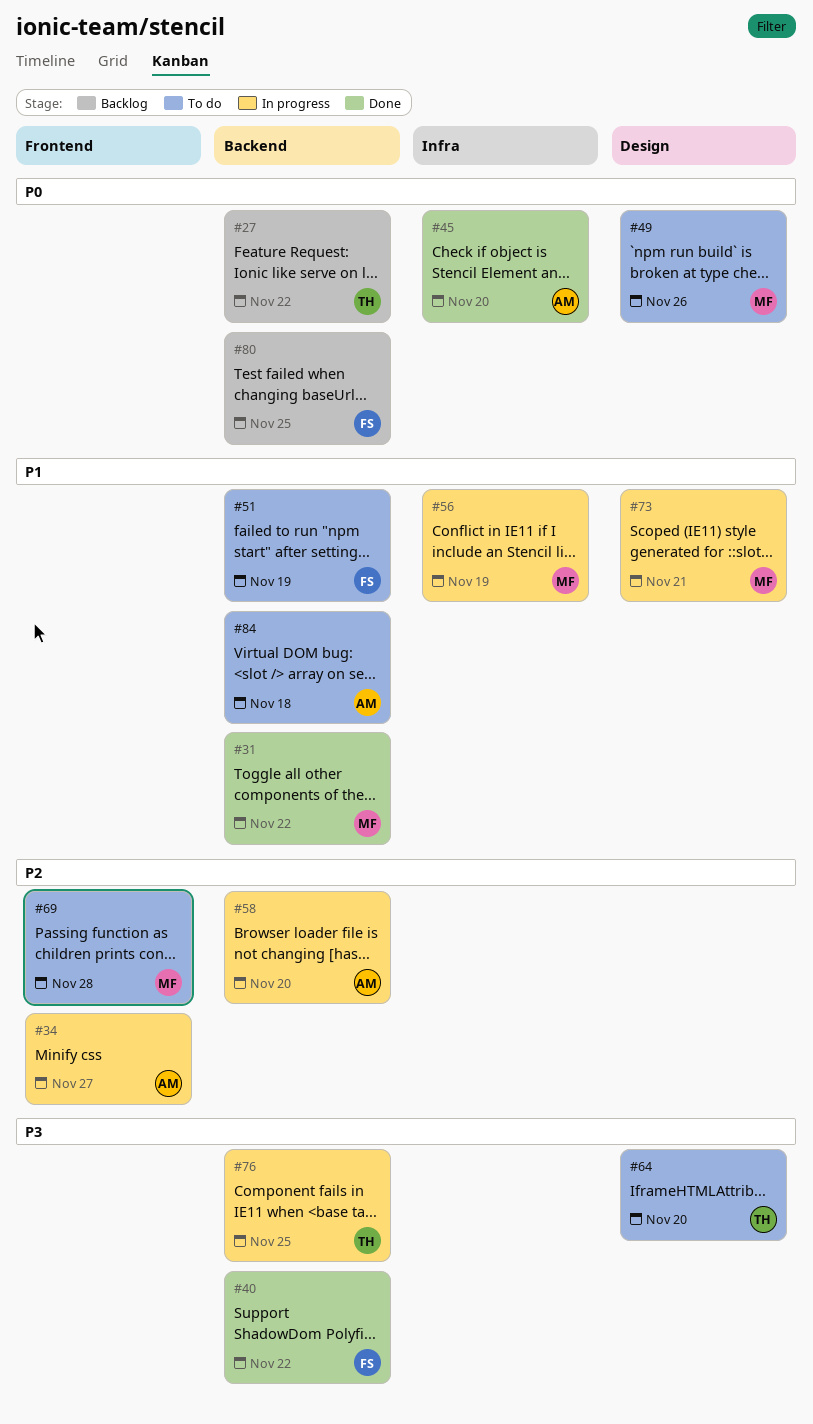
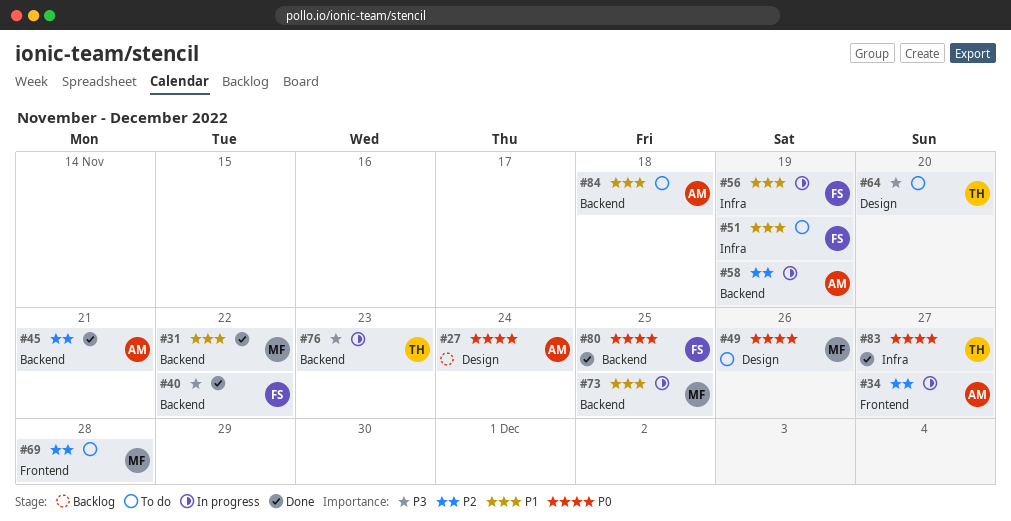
#27, owner: TH -> AM
#27, label: Backend -> Design
#27, due: Nov 22 -> Nov 24
#45, priority: P0 -> P2
#45, label: Infra -> Backend
#45, due: Nov 20 -> Nov 21
#51, label: Backend -> Infra
#56, owner: MF -> FS
#58, due: Nov 20 -> Nov 19
#73, label: Design -> Backend
#73, due: Nov 21 -> Nov 25
#76, due: Nov 25 -> Nov 23
#80, status: Backlog -> Done
#83: none -> present

